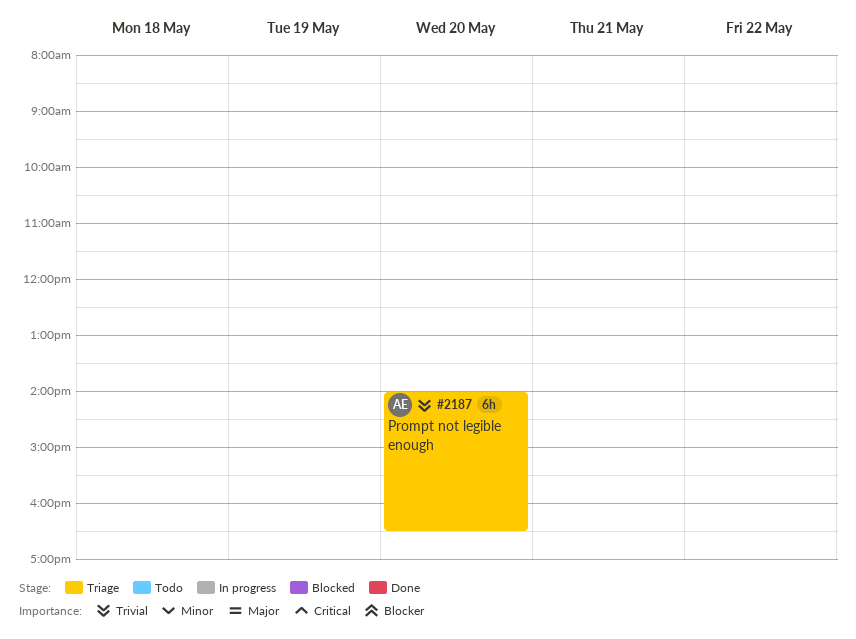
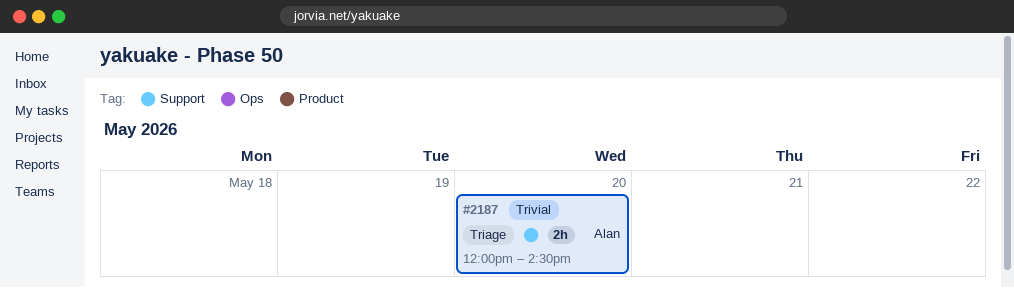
#2187, estimate: 6h -> 2h
#2187, begins: 14:00 -> 12:00
#2187, ends: 16:30 -> 14:30

